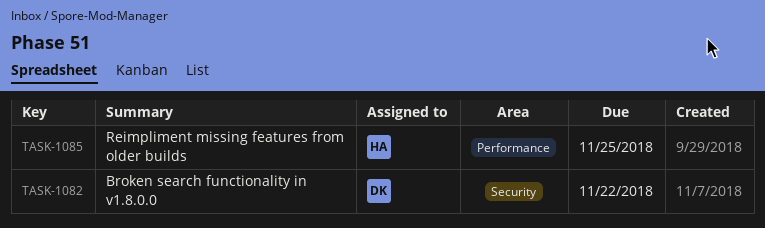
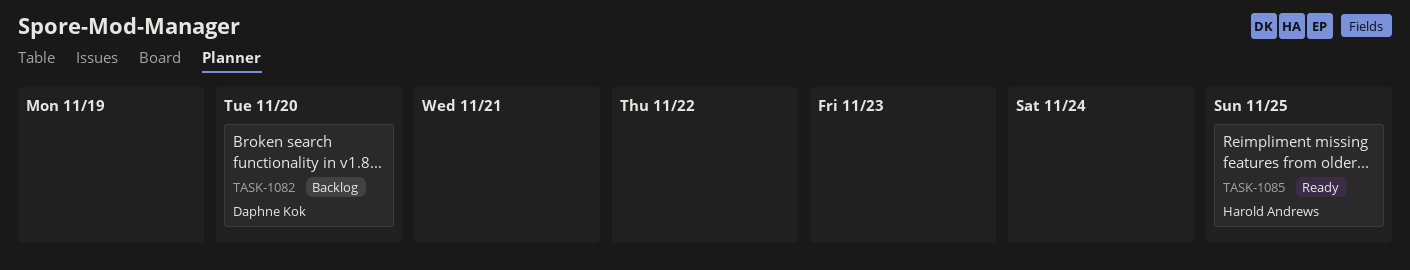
TASK-1082, due: Nov 22 -> Nov 20

